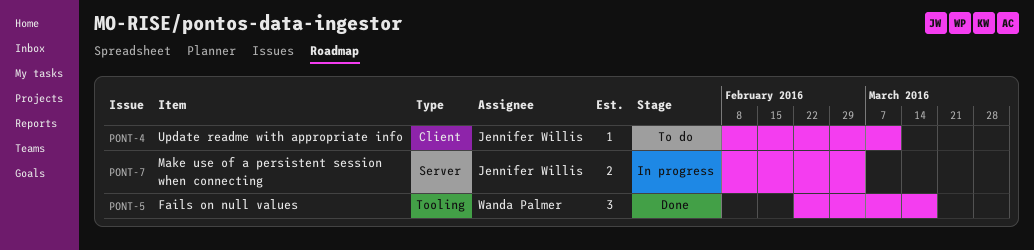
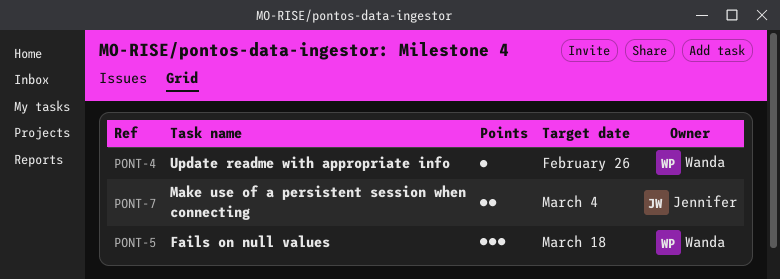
PONT-4, owner: Jennifer Willis -> Wanda Palmer
PONT-4, due: Mar 11 -> Feb 26

